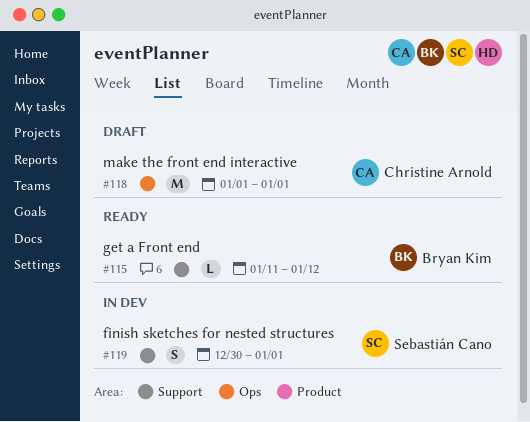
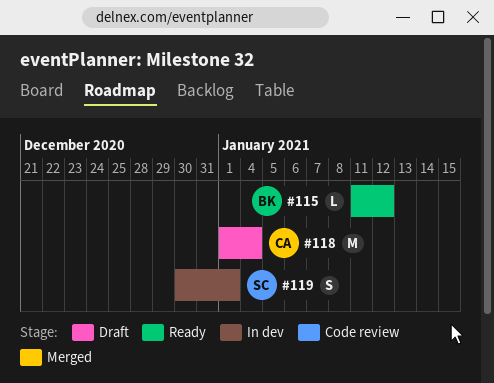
#118, due: Jan 1 -> Jan 4

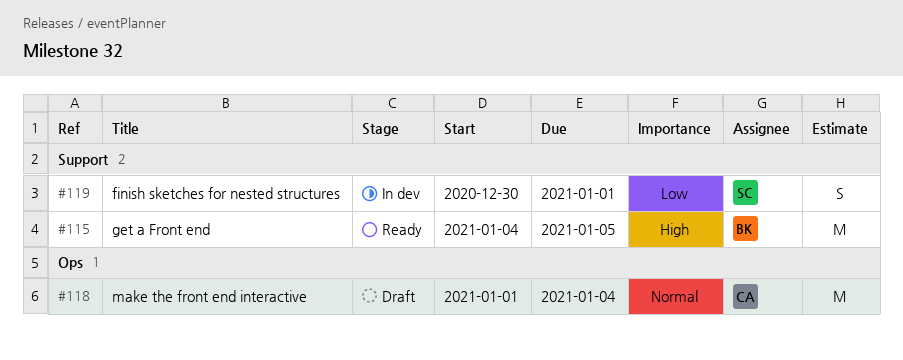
#115, estimate: L -> M
#115, start: Jan 11 -> Jan 4
#115, due: Jan 12 -> Jan 5

